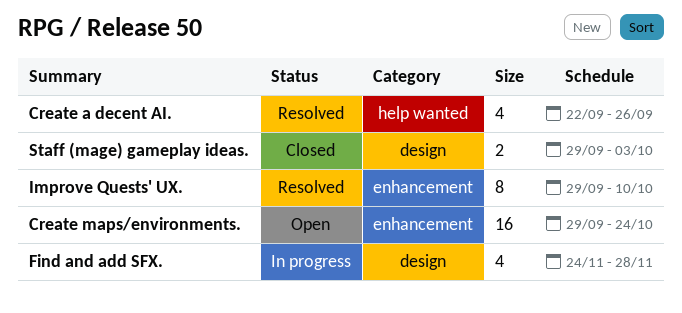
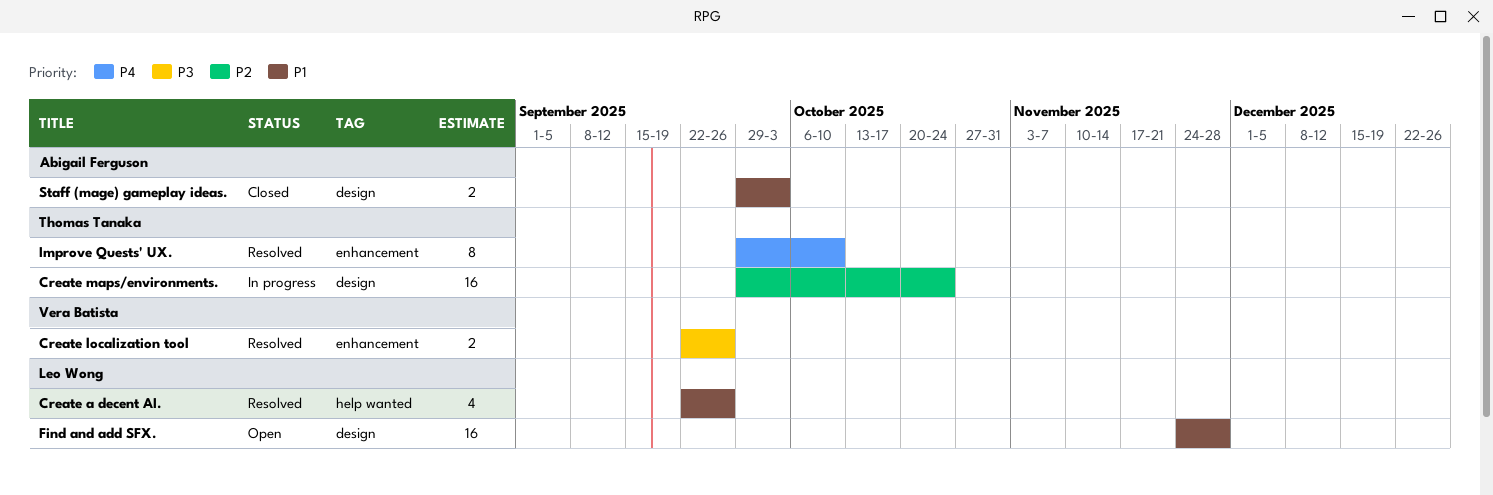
Create localization tool: none -> present
Create maps/environments., status: Open -> In progress
Create maps/environments., label: enhancement -> design
Find and add SFX., status: In progress -> Open
Find and add SFX., estimate: 4 -> 16

